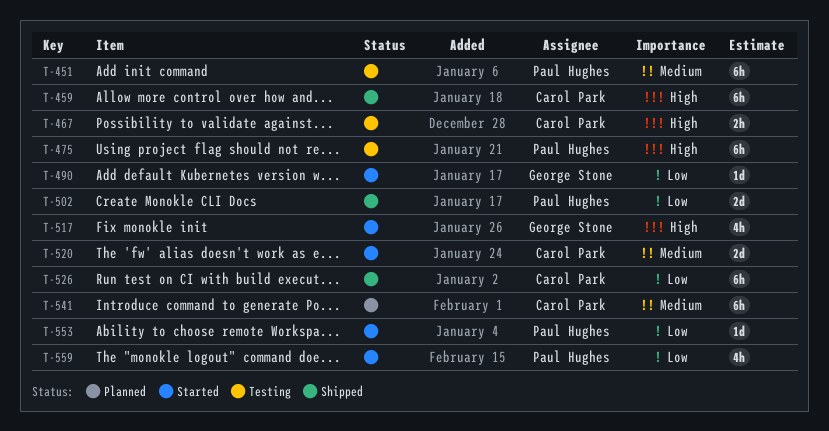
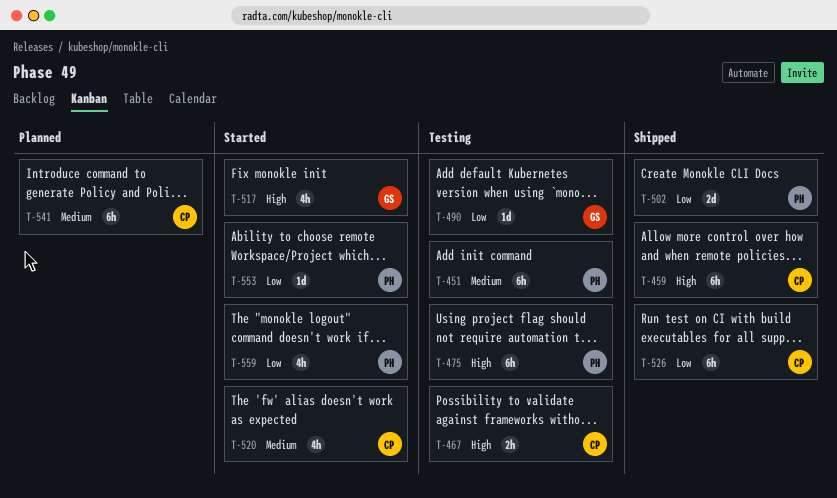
T-490, status: Started -> Testing
T-520, estimate: 2d -> 4h

